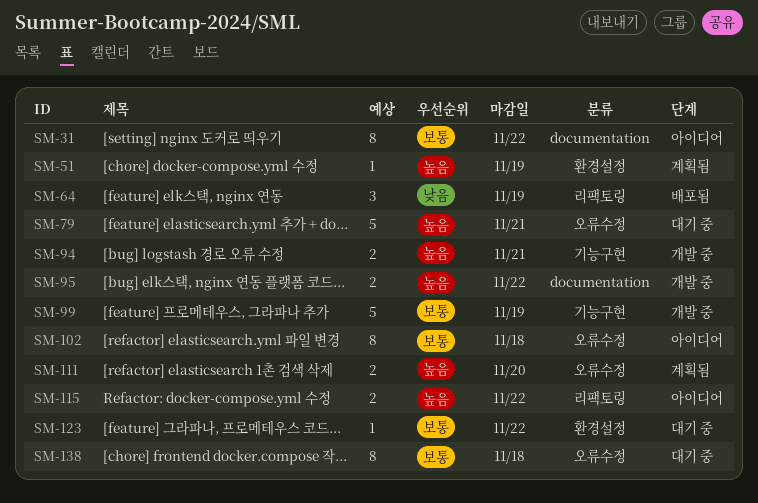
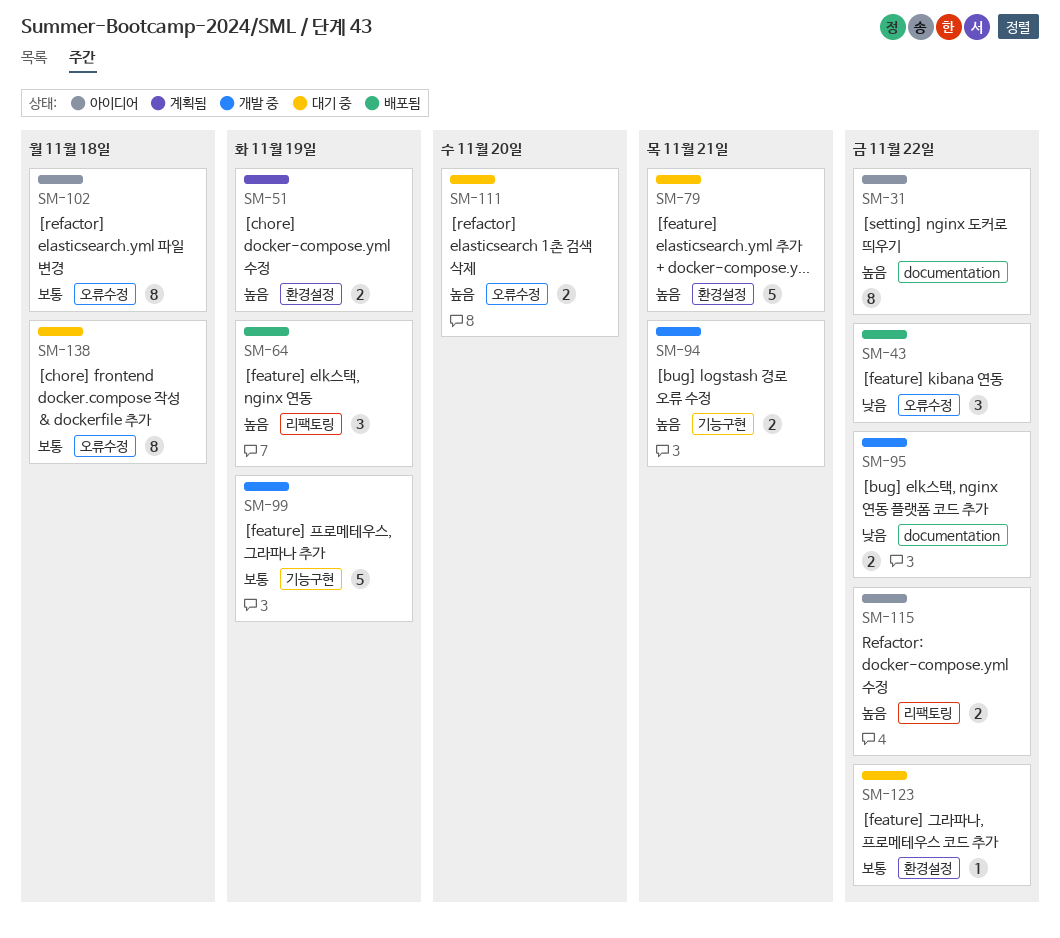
SM-31, priority: 보통 -> 높음
SM-43: none -> present
SM-51, estimate: 1 -> 2
SM-64, priority: 낮음 -> 높음
SM-79, label: 오류수정 -> 환경설정
SM-95, priority: 높음 -> 낮음
SM-111, status: 계획됨 -> 대기 중

